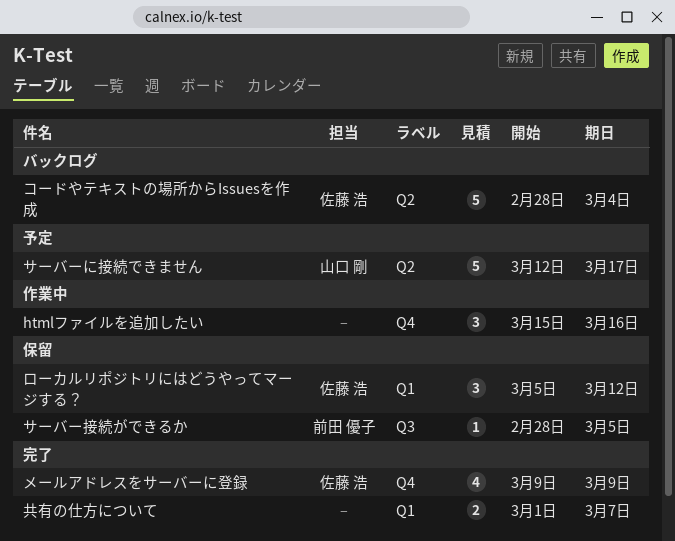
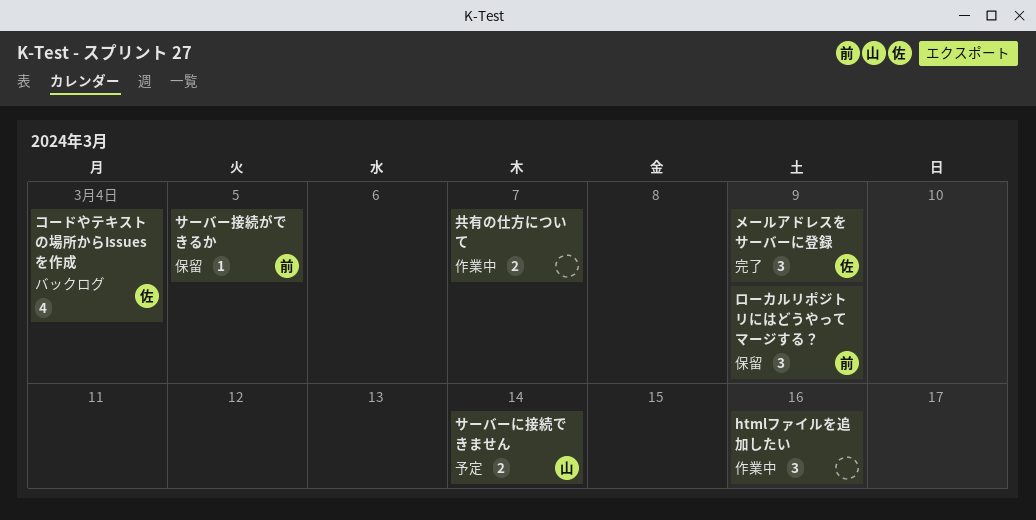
コードやテキストの場所からIssuesを作成, estimate: 5 -> 4
サーバーに接続できません, estimate: 5 -> 2
サーバーに接続できません, due: Mar 17 -> Mar 14
メールアドレスをサーバーに登録, estimate: 4 -> 3
ローカルリポジトリにはどうやってマージする？, owner: 佐藤 浩 -> 前田 優子
ローカルリポジトリにはどうやってマージする？, due: Mar 12 -> Mar 9
共有の仕方について, status: 完了 -> 作業中

